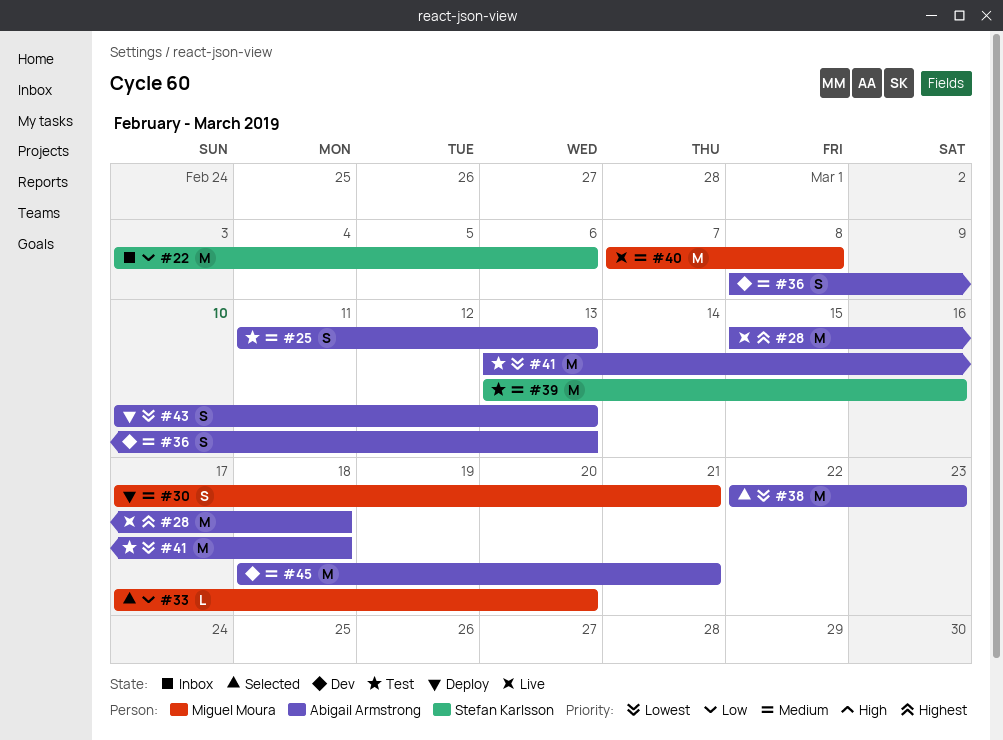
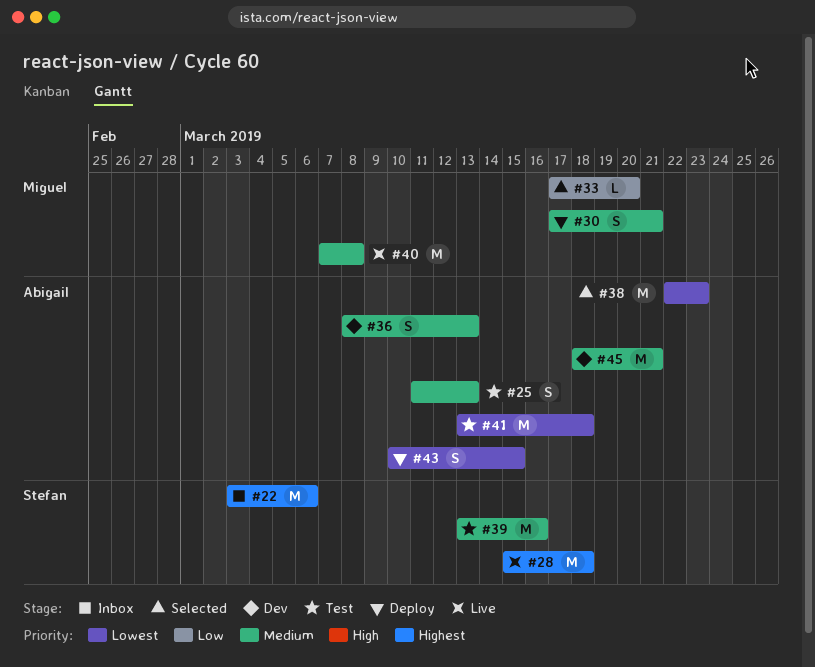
#22, priority: Low -> Highest
#28, owner: Abigail Armstrong -> Stefan Karlsson
#43, due: Mar 13 -> Mar 15

